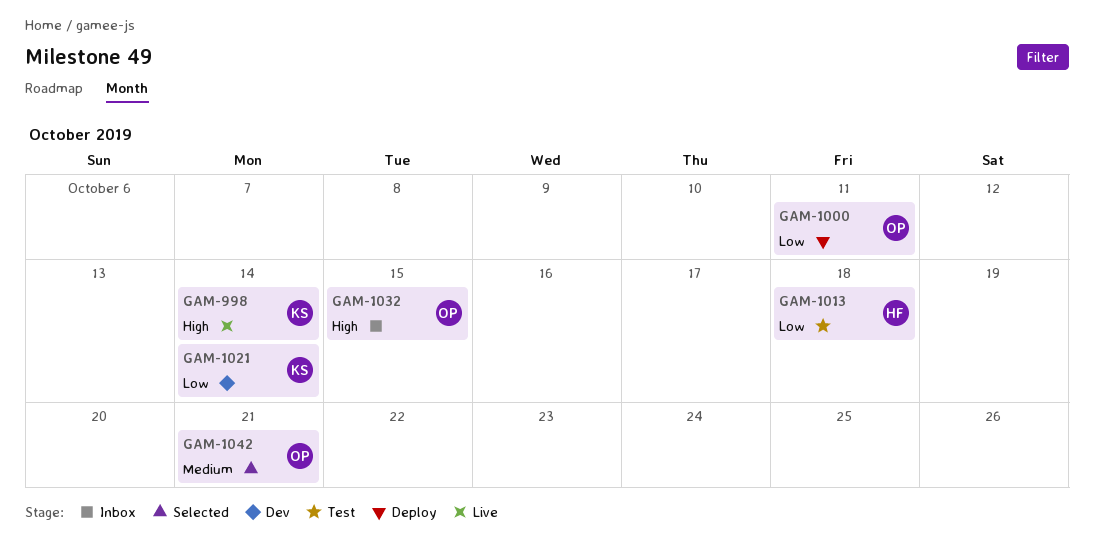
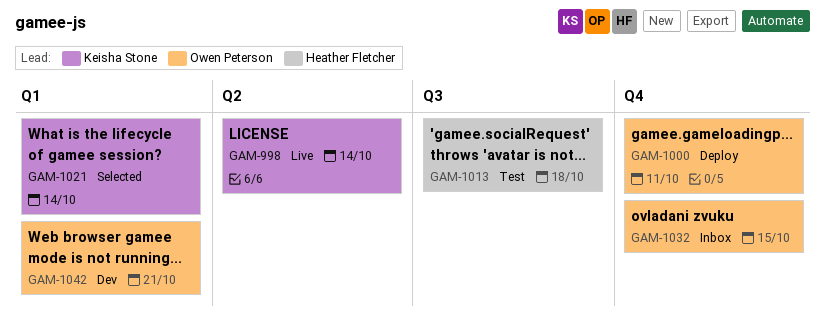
GAM-1021, status: Dev -> Selected
GAM-1042, status: Selected -> Dev

